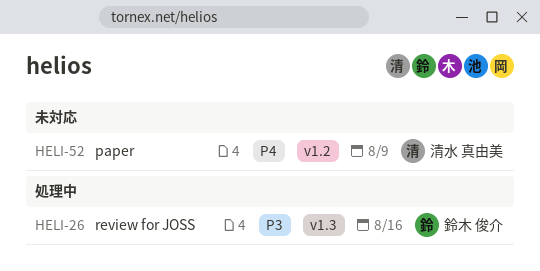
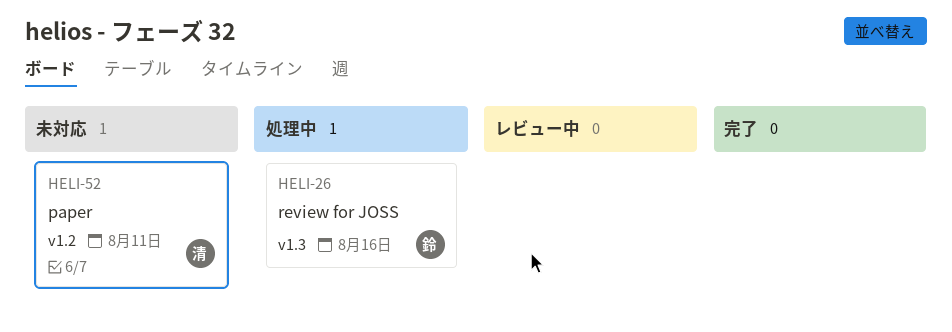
HELI-52, due: Aug 9 -> Aug 11

